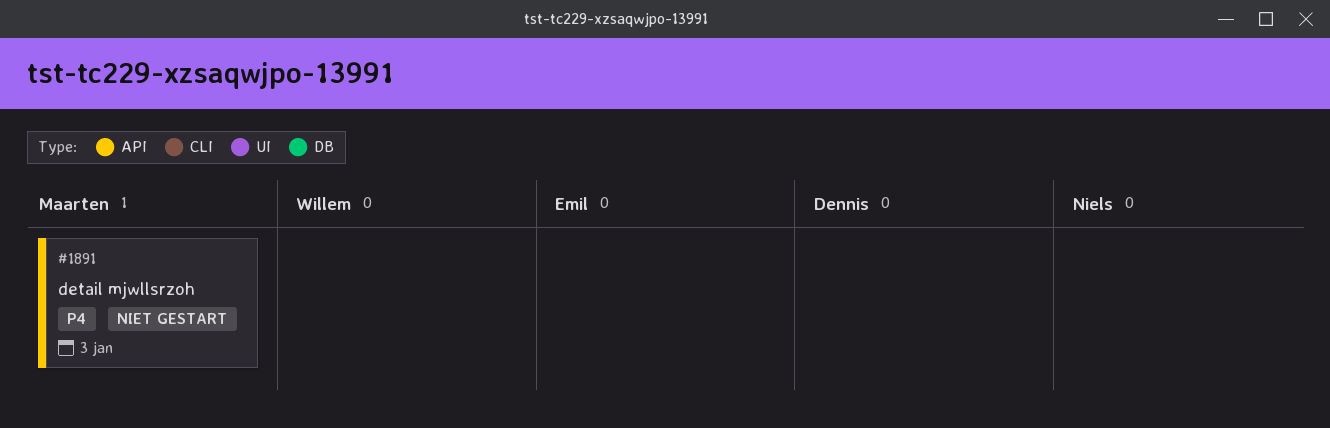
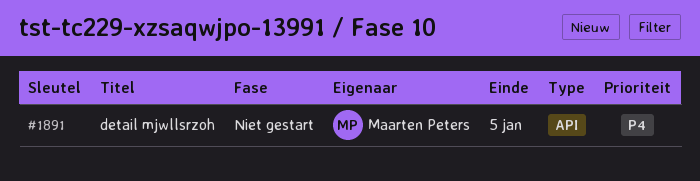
#1891, due: Jan 3 -> Jan 5

